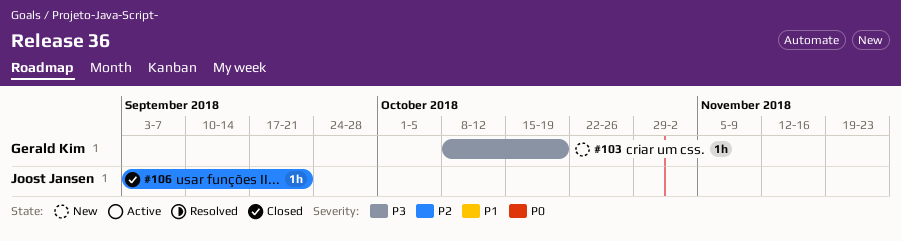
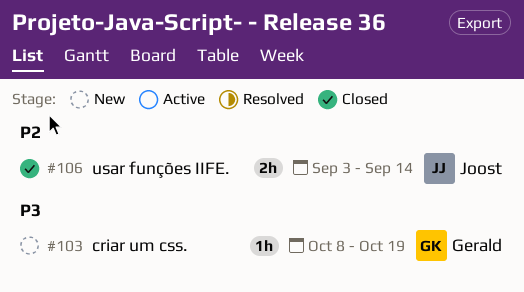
#106, estimate: 1h -> 2h
#106, due: Sep 21 -> Sep 14

